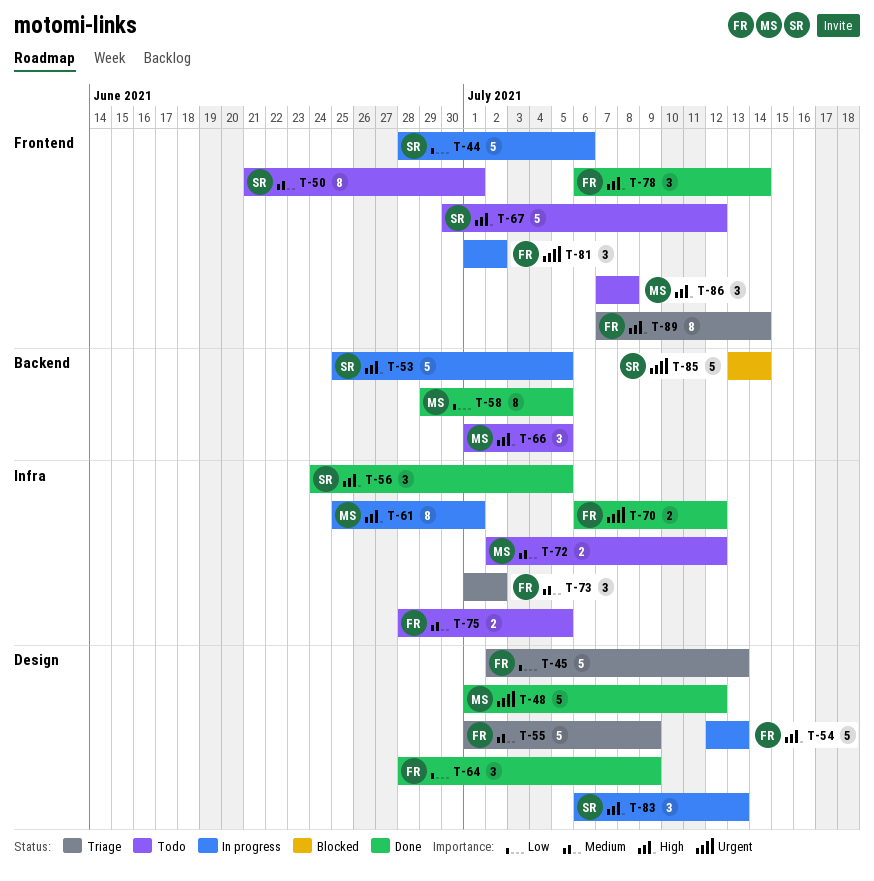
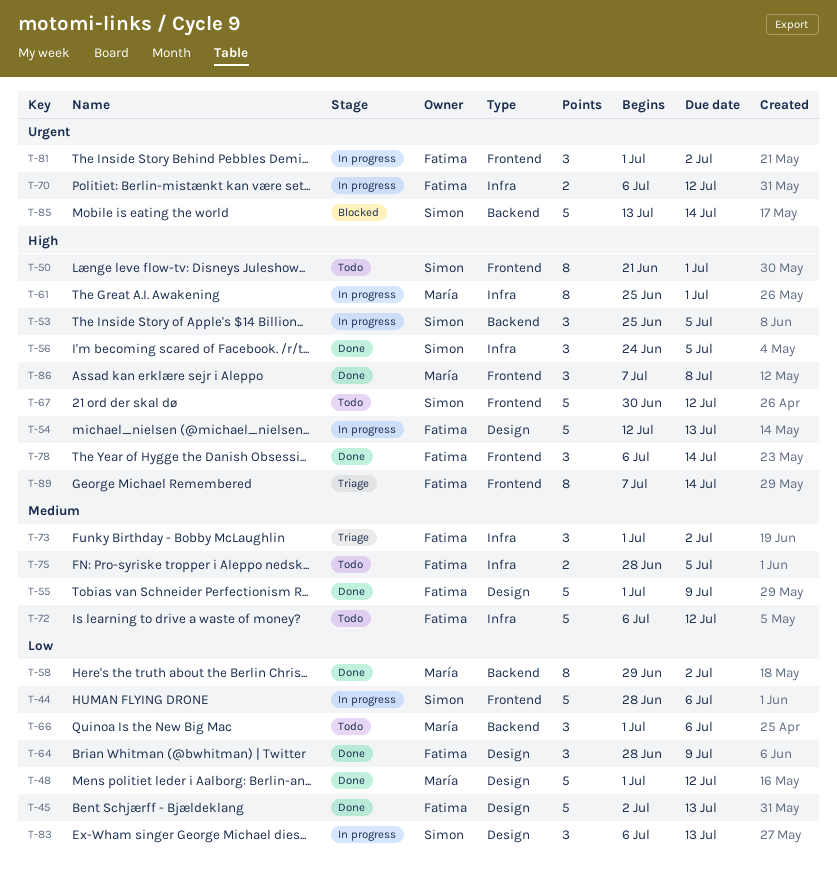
T-45, status: Triage -> Done
T-48, priority: Urgent -> Low
T-50, priority: Medium -> High
T-53, estimate: 5 -> 3
T-55, status: Triage -> Done
T-58, due: Jul 5 -> Jul 2
T-66, priority: High -> Low
T-66, due: Jul 5 -> Jul 6
T-70, status: Done -> In progress
T-72, owner: María -> Fatima
T-72, estimate: 2 -> 5
T-72, start: Jul 2 -> Jul 6
T-83, priority: High -> Low
T-86, status: Todo -> Done

